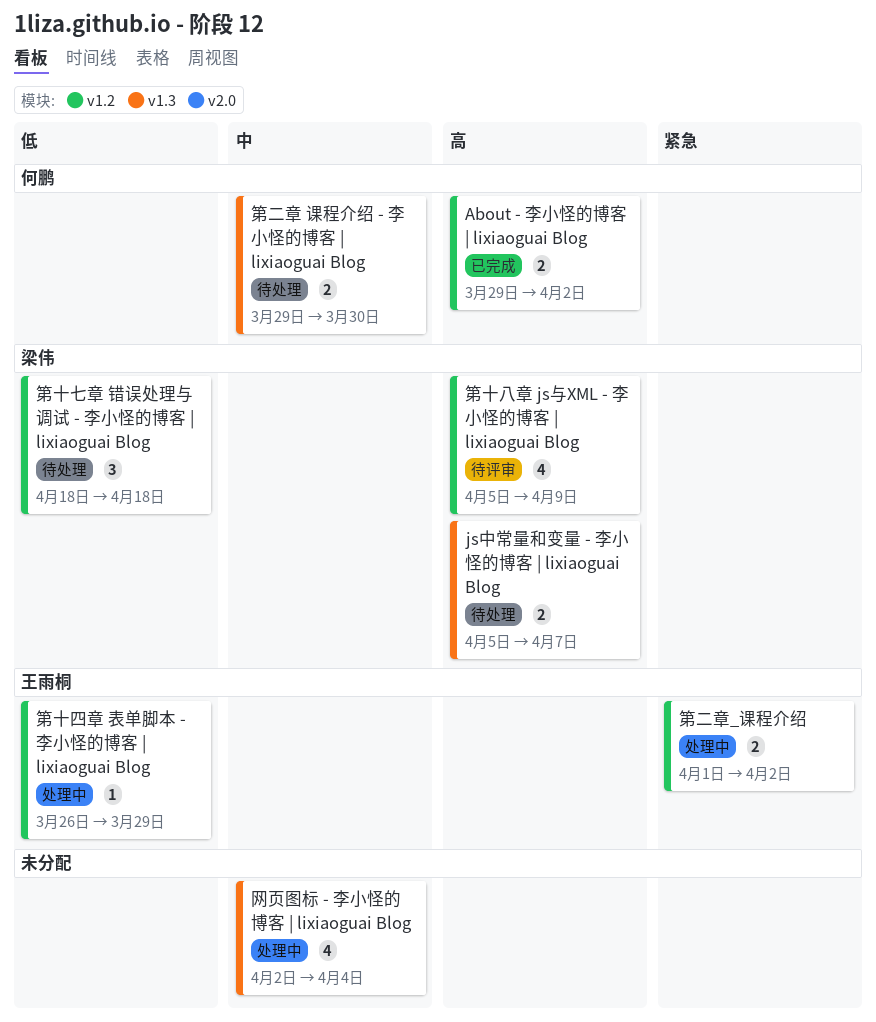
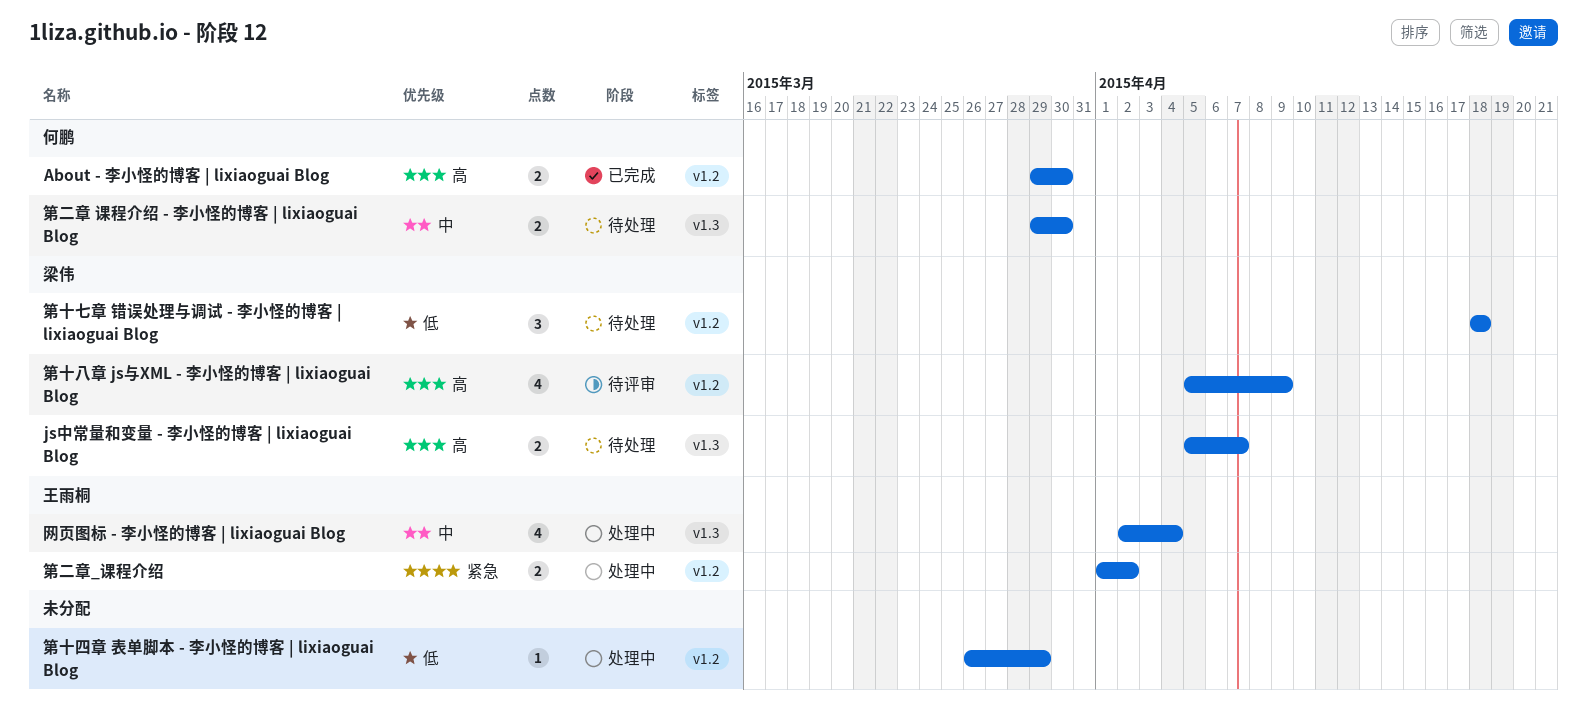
About - 李小怪的博客 | lixiaoguai Blog, due: Apr 2 -> Mar 30
第十四章 表单脚本 - 李小怪的博客 | lixiaoguai Blog, owner: 王雨桐 -> none
网页图标 - 李小怪的博客 | lixiaoguai Blog, owner: none -> 王雨桐

